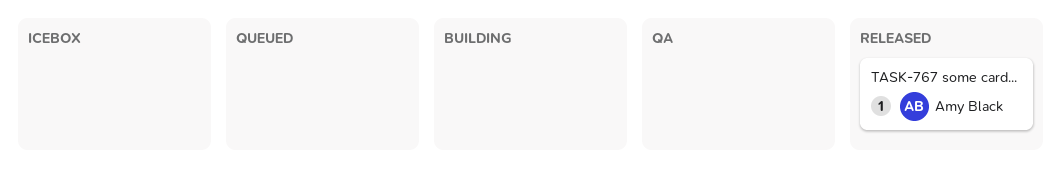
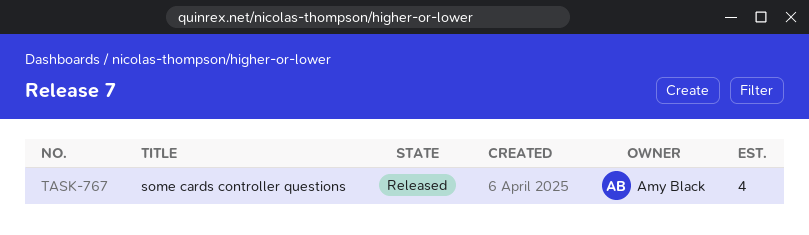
TASK-767, estimate: 1 -> 4

